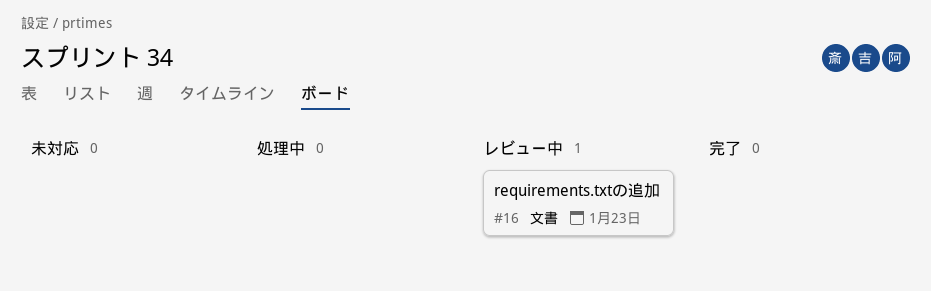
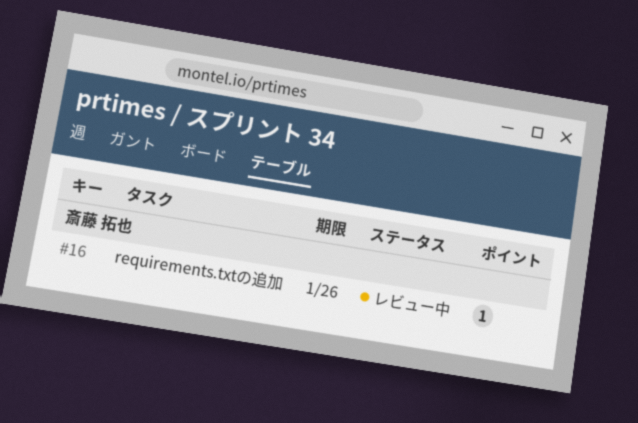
#16, due: Jan 23 -> Jan 26

